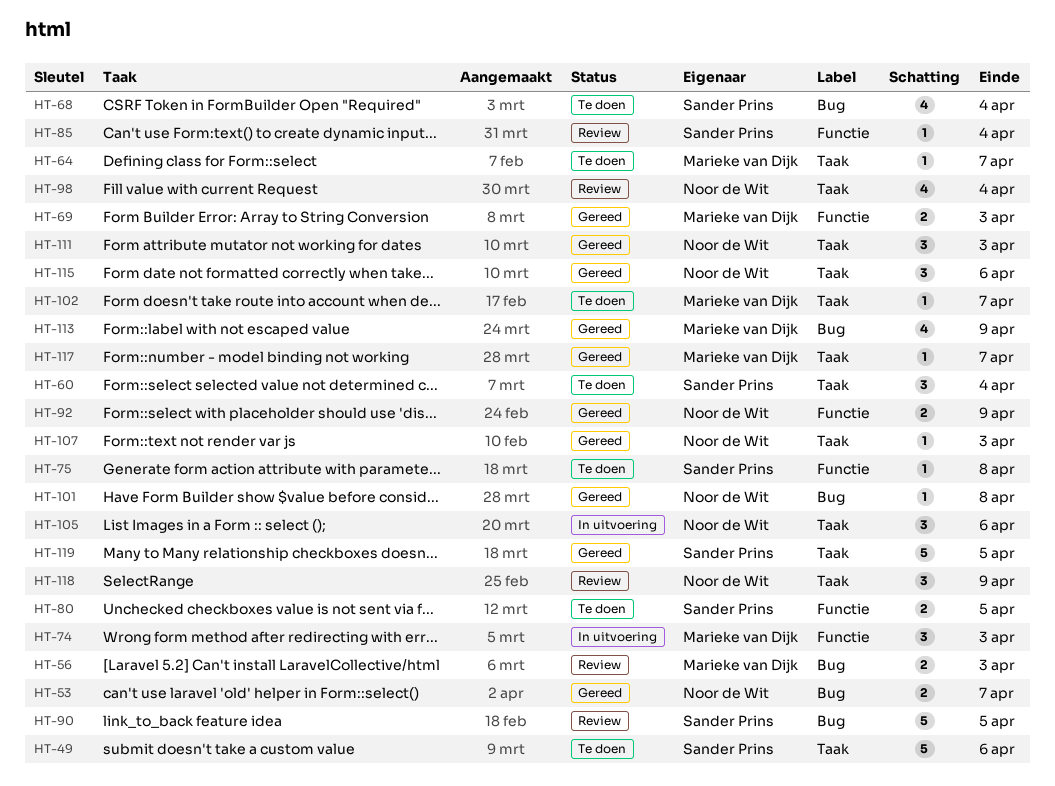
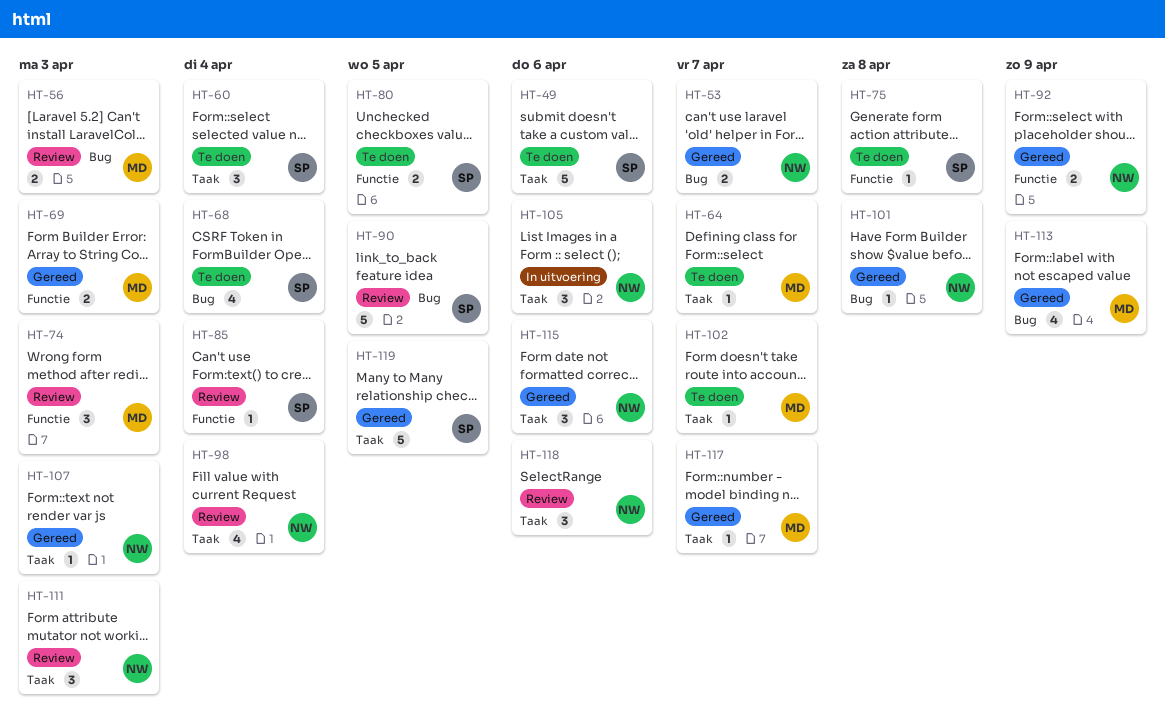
HT-74, status: In uitvoering -> Review
HT-111, status: Gereed -> Review
HT-118, due: Apr 9 -> Apr 6

